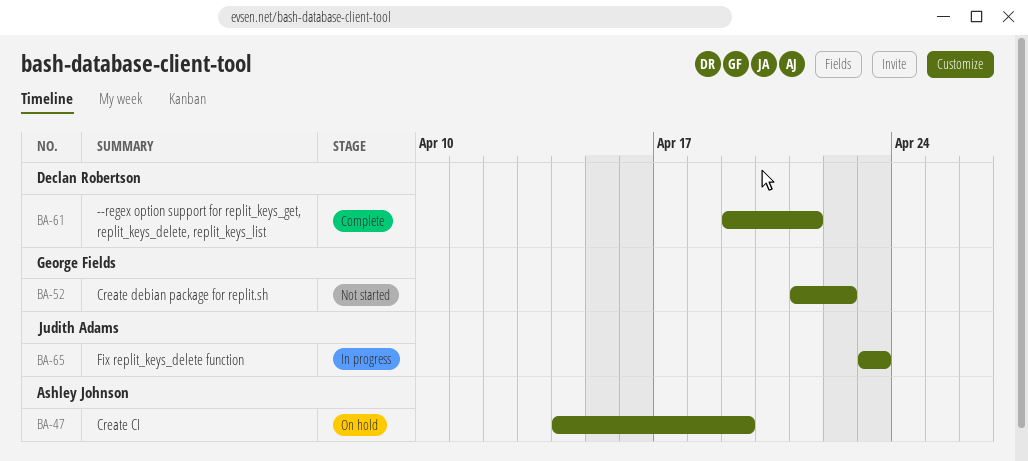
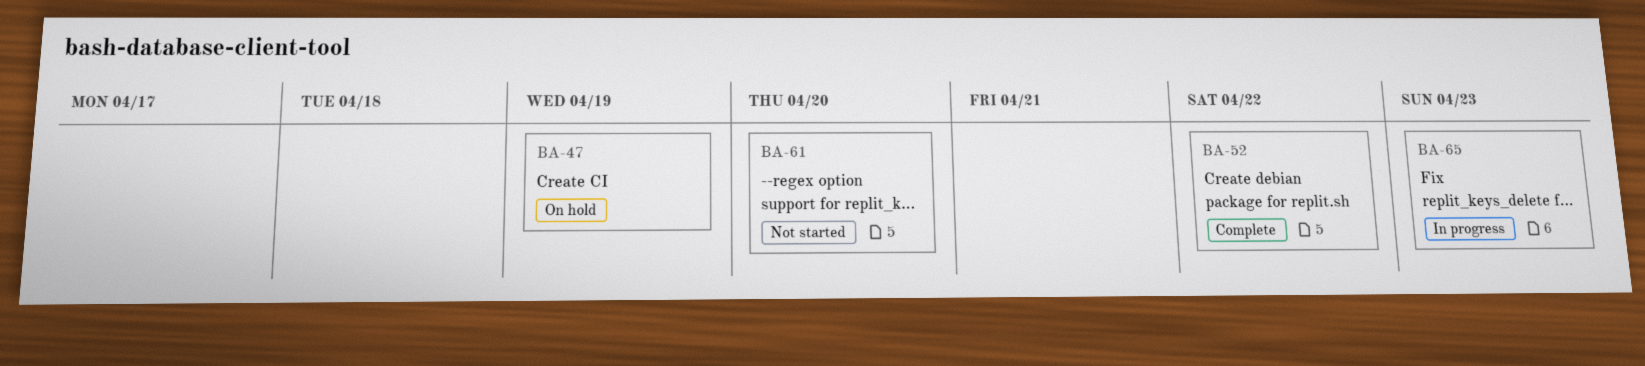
BA-52, status: Not started -> Complete
BA-61, status: Complete -> Not started
BA-61, due: Apr 21 -> Apr 20

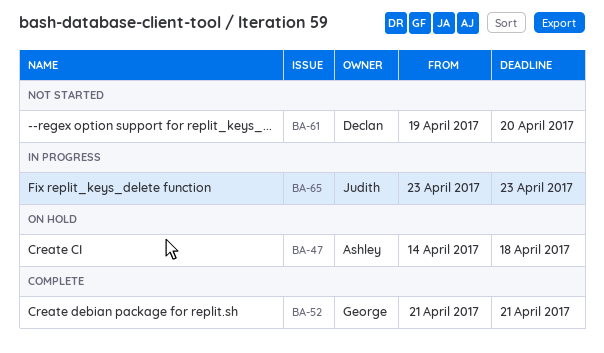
BA-47, due: Apr 19 -> Apr 18
BA-52, due: Apr 22 -> Apr 21

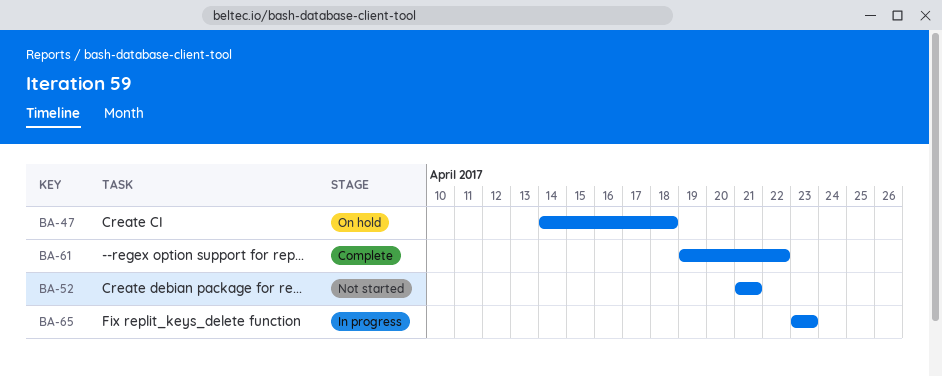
BA-52, status: Complete -> Not started
BA-61, status: Not started -> Complete
BA-61, due: Apr 20 -> Apr 22

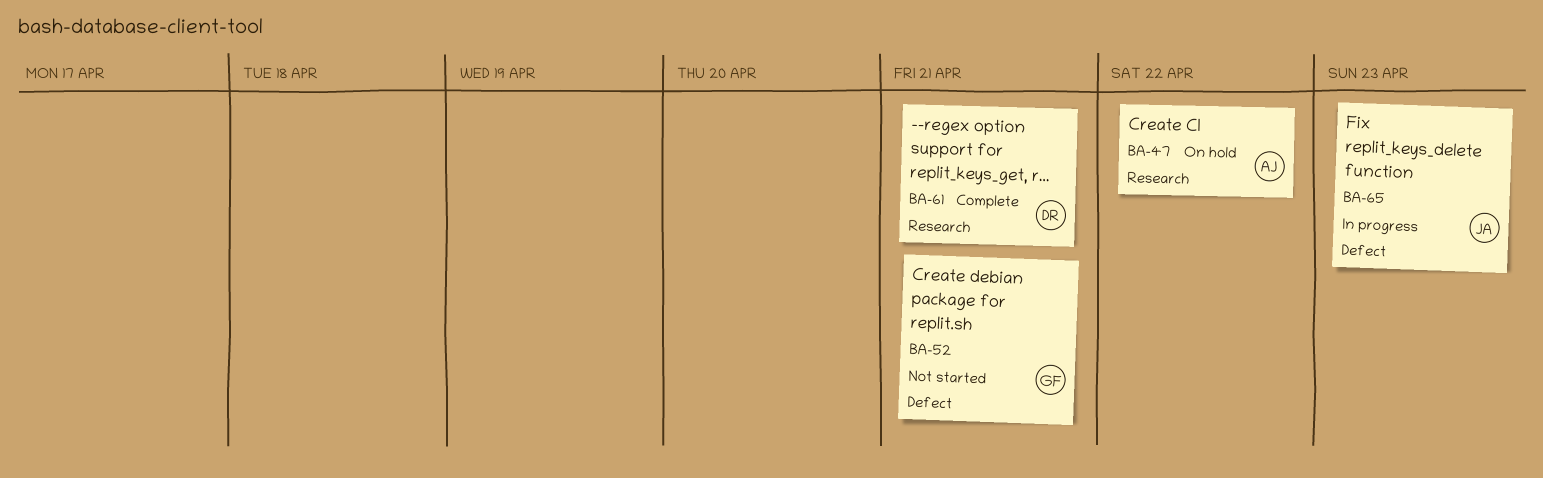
BA-47, due: Apr 18 -> Apr 22
BA-61, due: Apr 22 -> Apr 21

